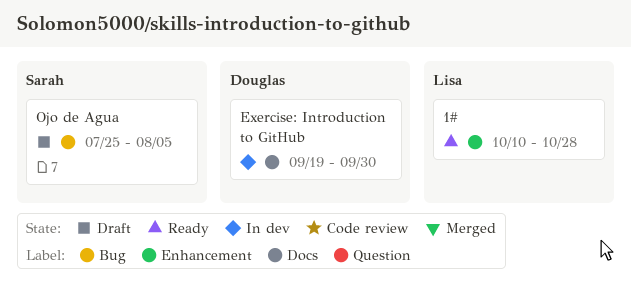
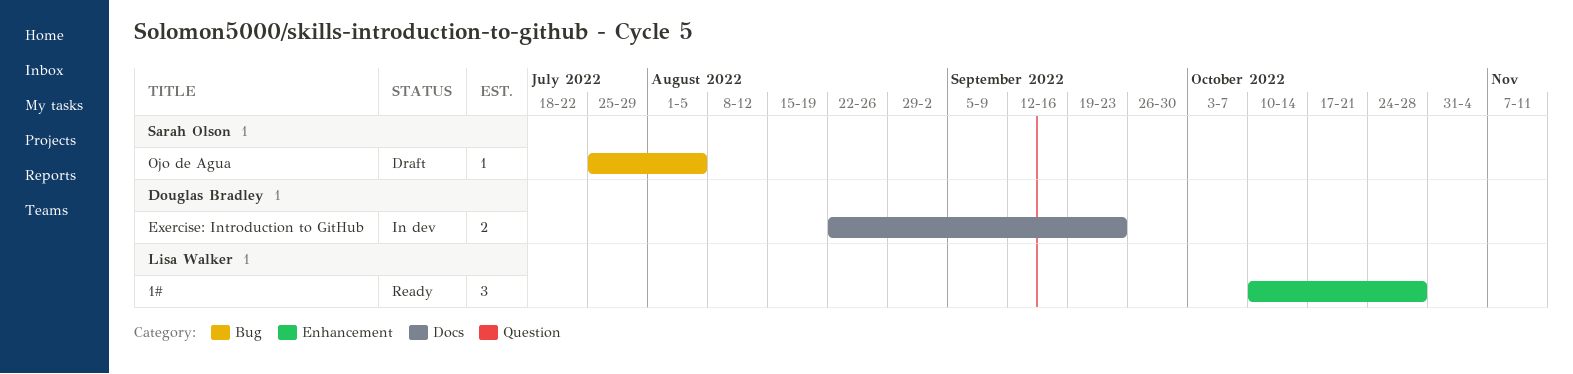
Exercise: Introduction to GitHub, start: Sep 19 -> Aug 22
Exercise: Introduction to GitHub, due: Sep 30 -> Sep 23

